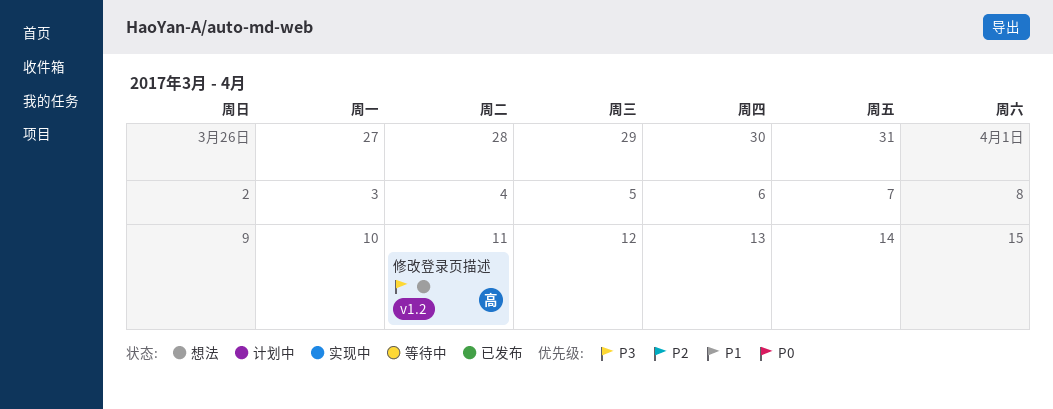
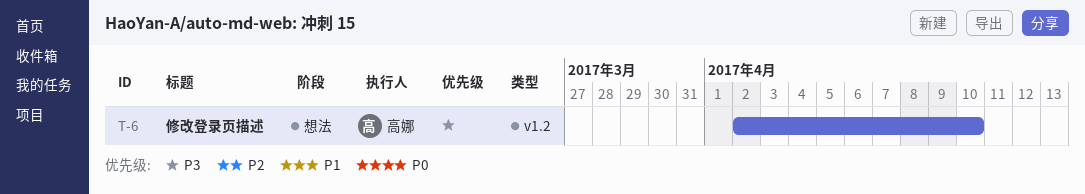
修改登录页描述, due: Apr 11 -> Apr 10

